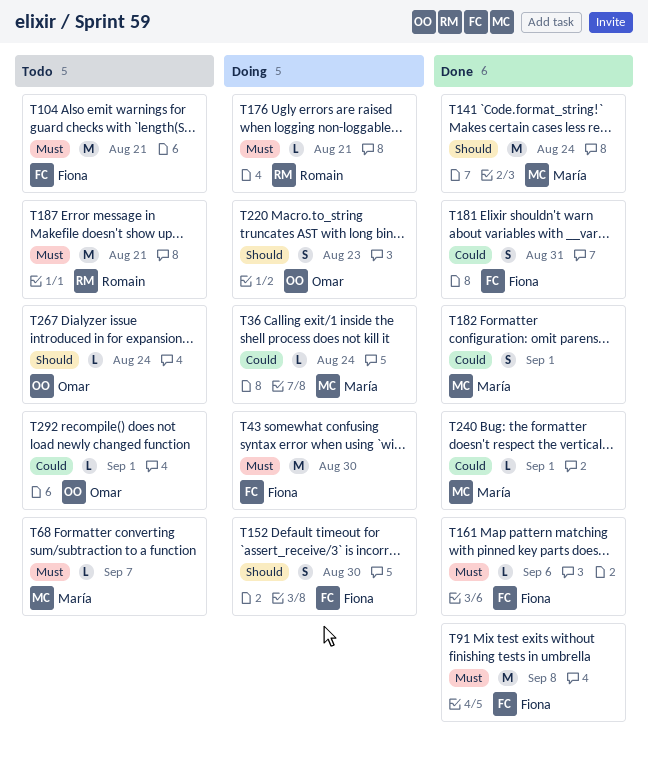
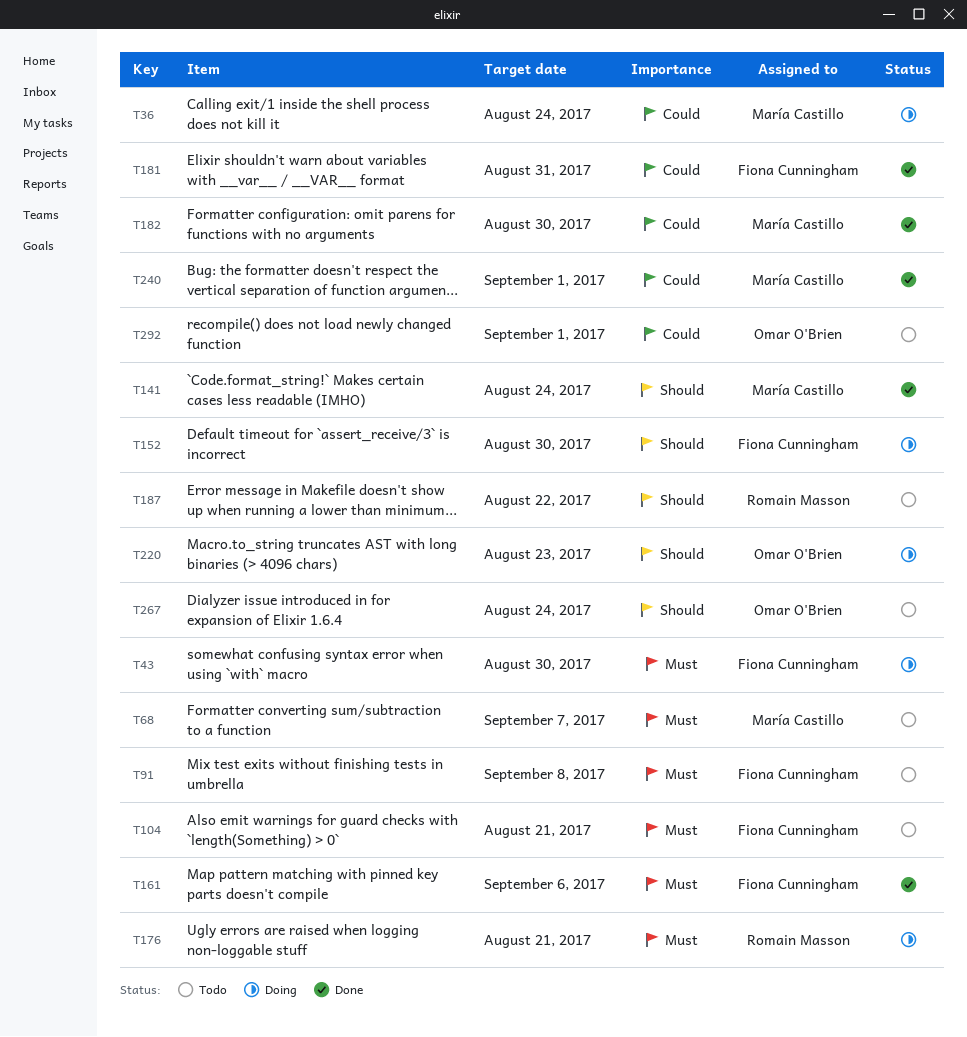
T91, status: Done -> Todo
T182, due: Sep 1 -> Aug 30
T187, priority: Must -> Should
T187, due: Aug 21 -> Aug 22

